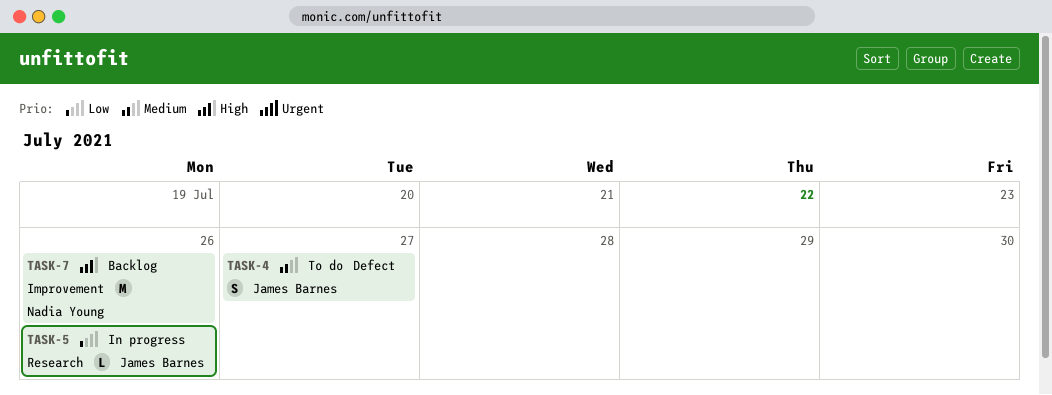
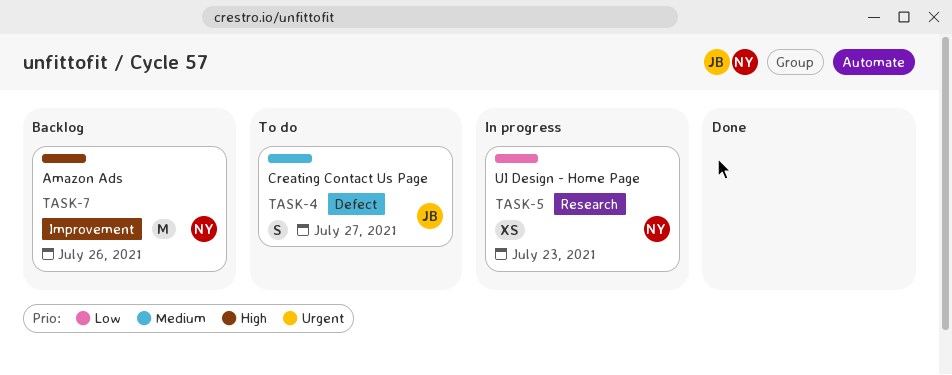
TASK-5, owner: James Barnes -> Nadia Young
TASK-5, estimate: L -> XS
TASK-5, due: Jul 26 -> Jul 23

